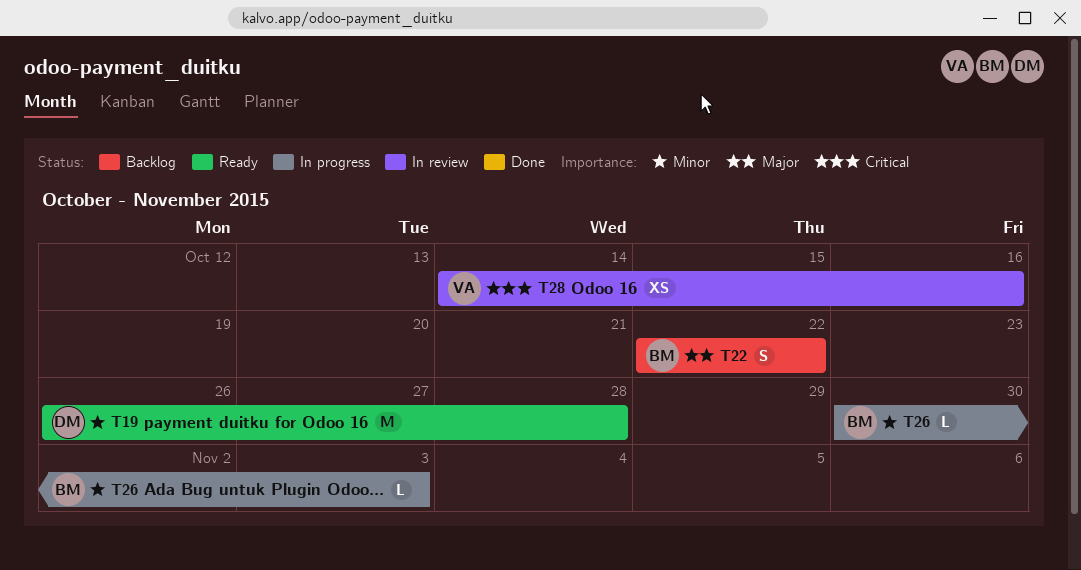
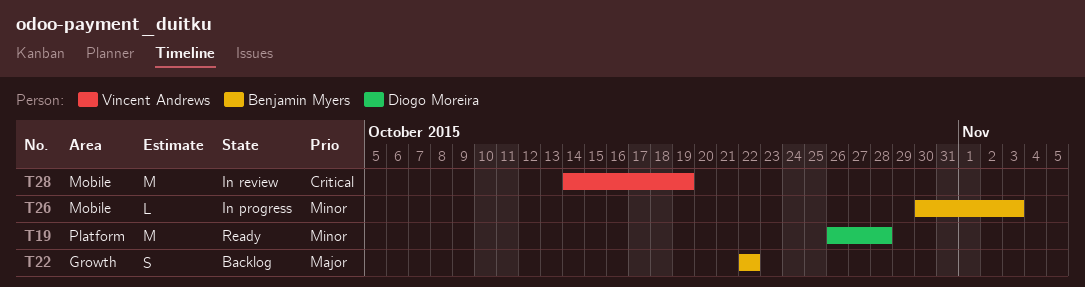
T28, estimate: XS -> M
T28, due: Oct 16 -> Oct 19

